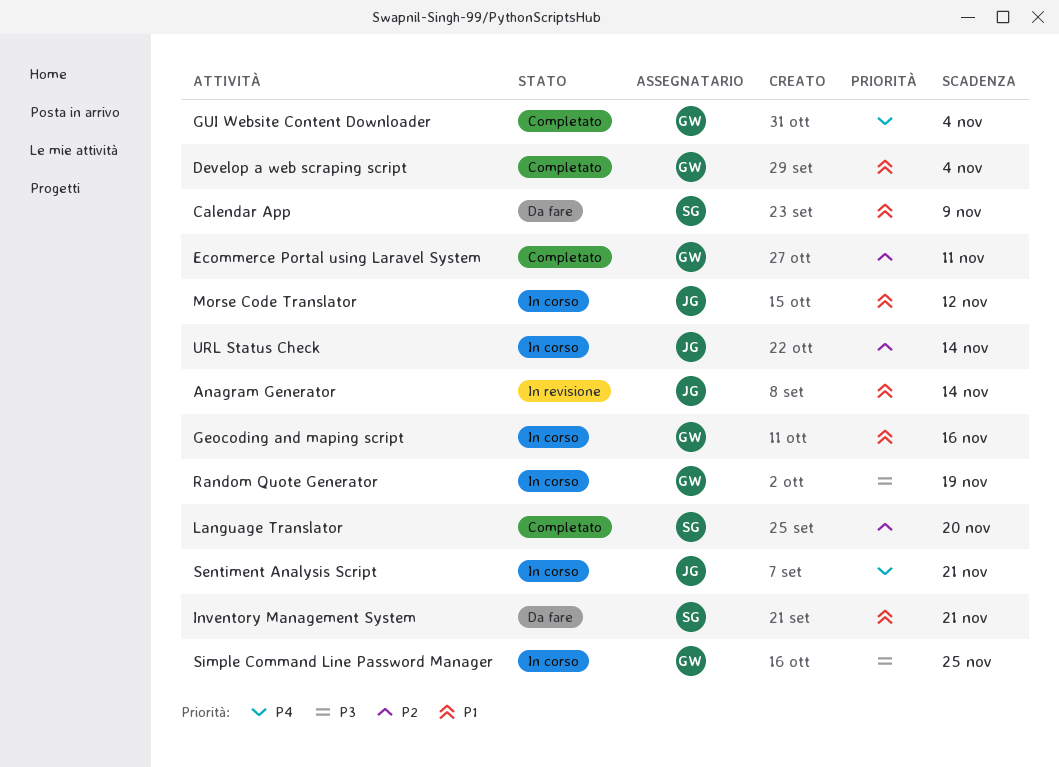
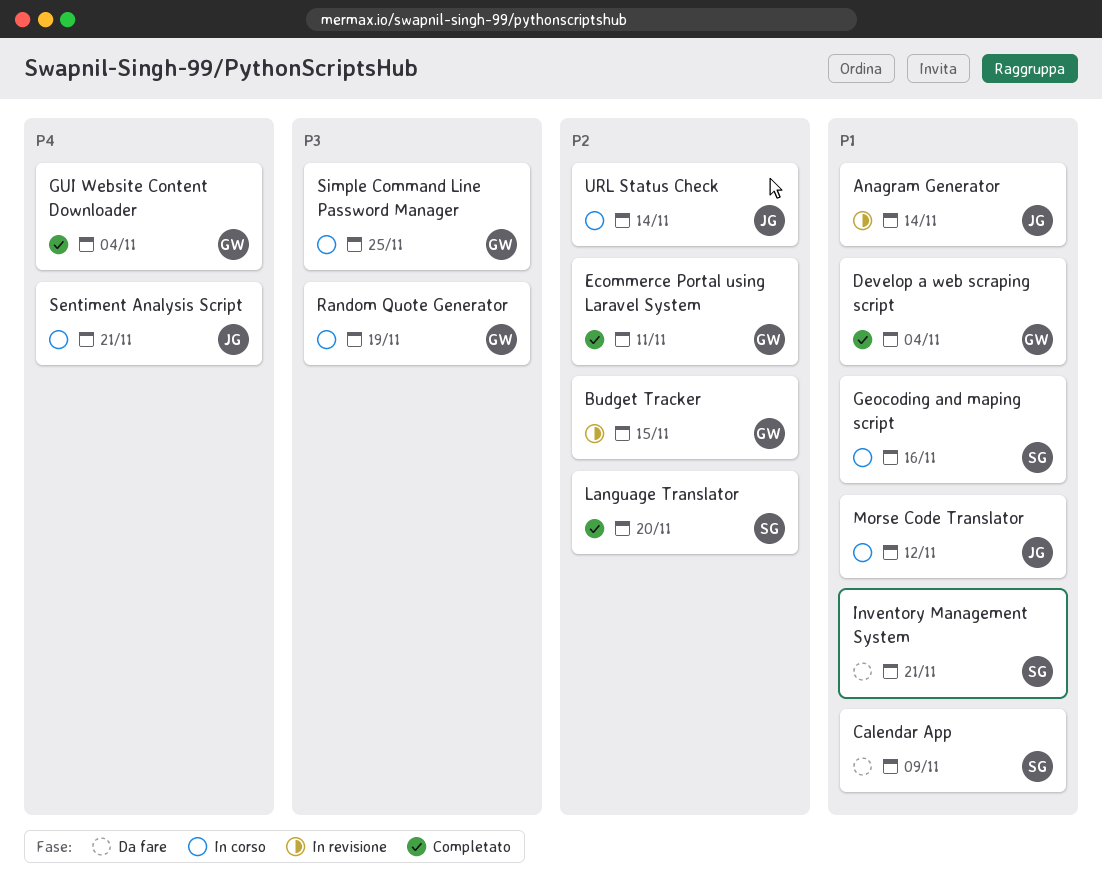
Budget Tracker: none -> present
Geocoding and maping script, owner: GW -> SG

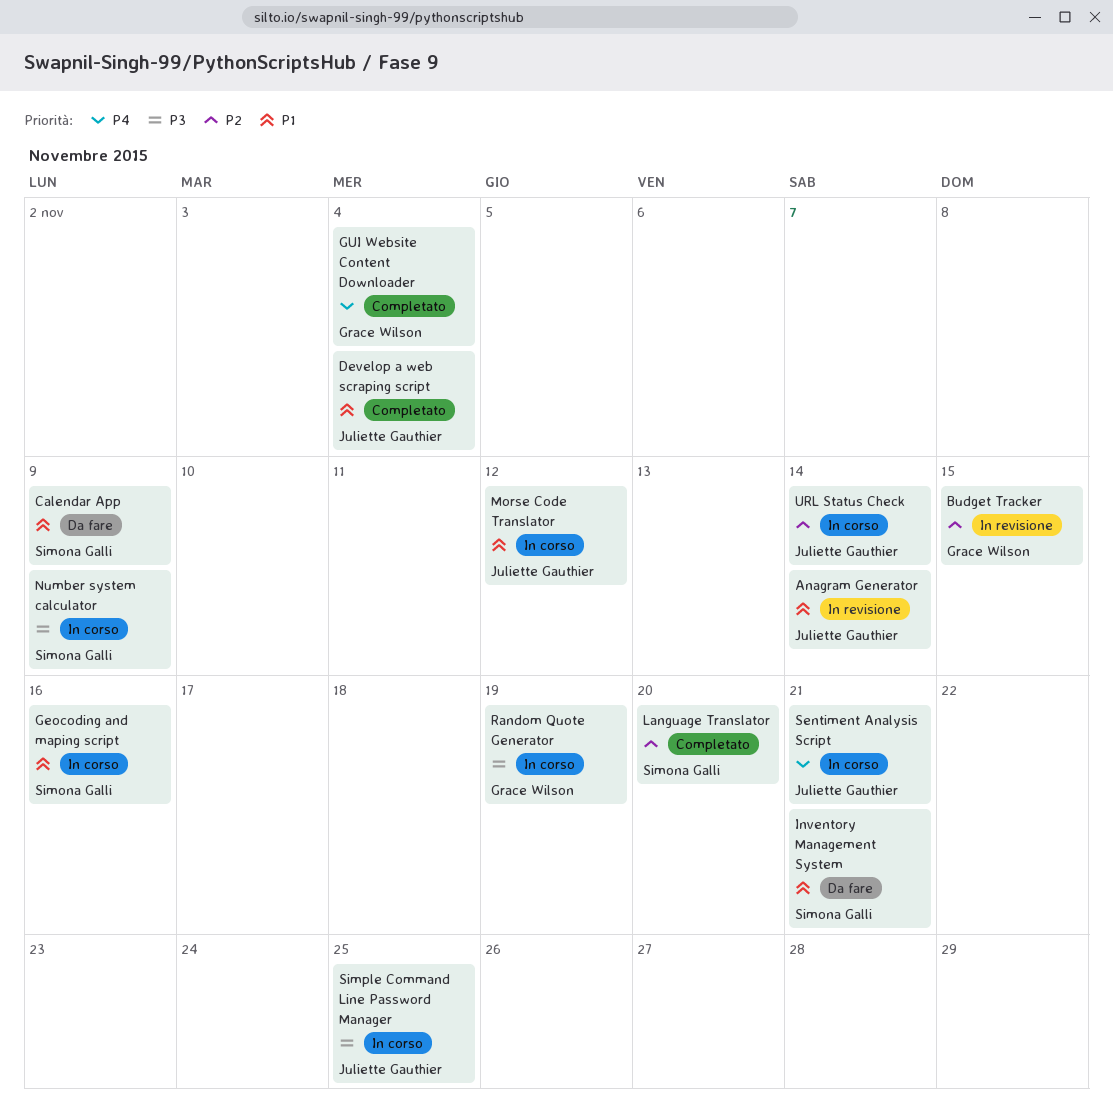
Develop a web scraping script, owner: Grace Wilson -> Juliette Gauthier
Ecommerce Portal using Laravel System: present -> none
Number system calculator: none -> present
Simple Command Line Password Manager, owner: Grace Wilson -> Juliette Gauthier

